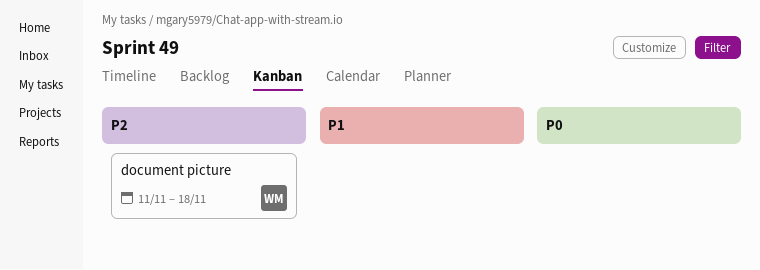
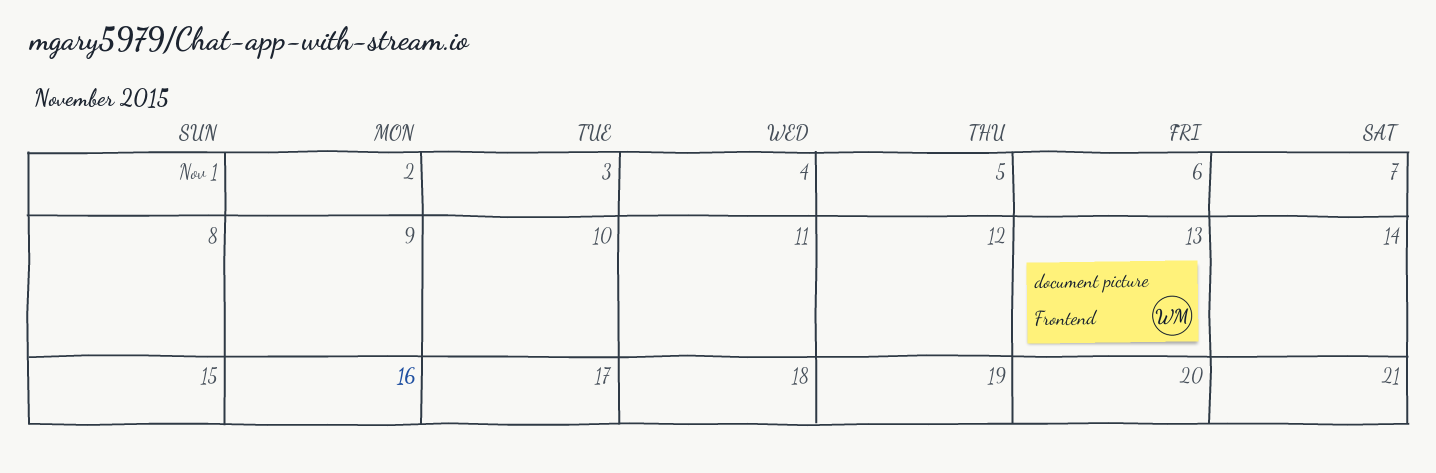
document picture, due: Nov 18 -> Nov 13

